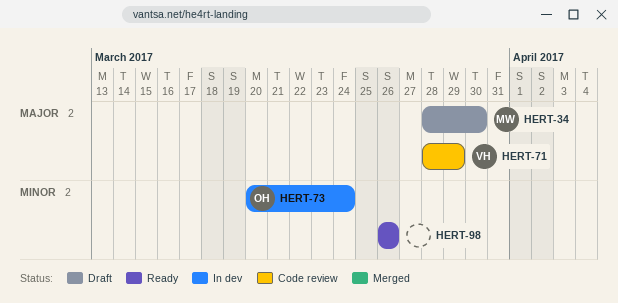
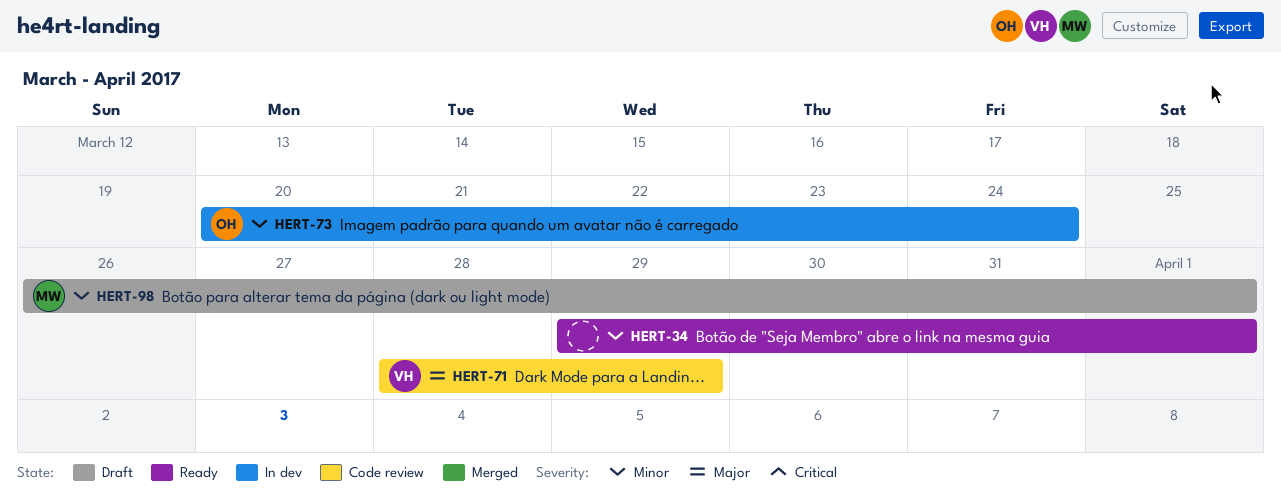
HERT-34, status: Draft -> Ready
HERT-34, owner: MW -> none
HERT-34, priority: Major -> Minor
HERT-34, start: Mar 28 -> Mar 29
HERT-34, due: Mar 30 -> Apr 1
HERT-98, status: Ready -> Draft
HERT-98, owner: none -> MW
HERT-98, due: Mar 26 -> Apr 1

